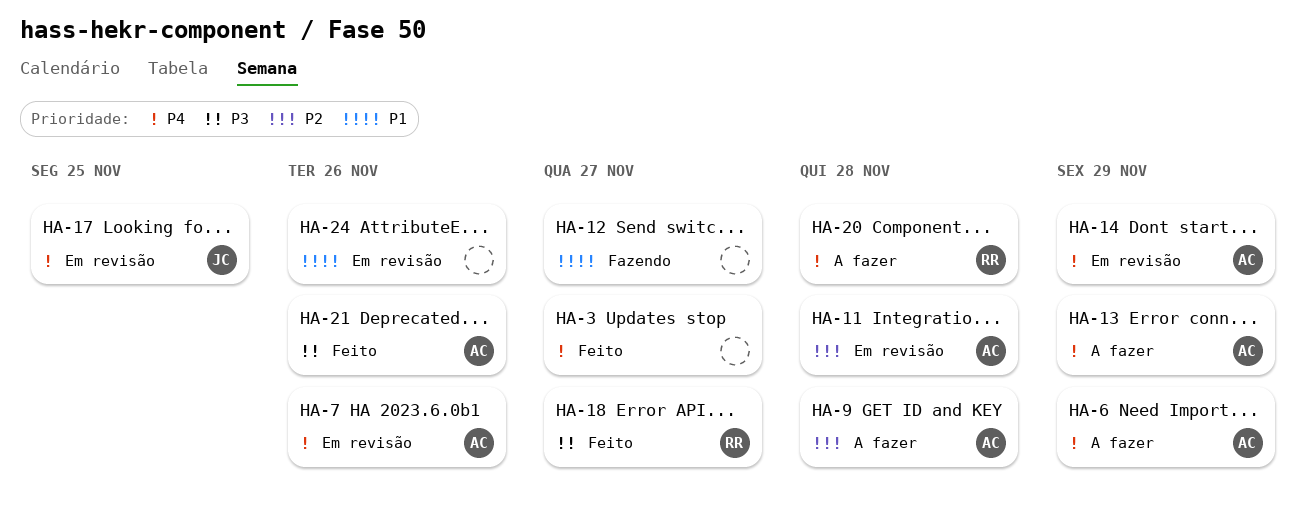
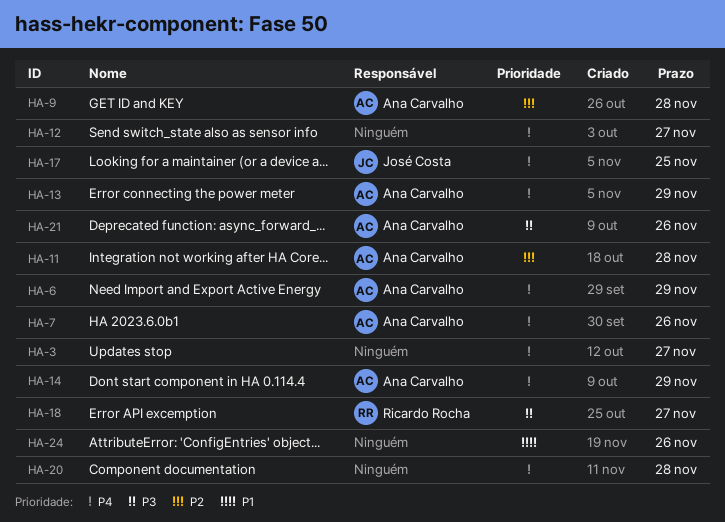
HA-12, priority: P1 -> P4
HA-20, owner: Ricardo Rocha -> none

